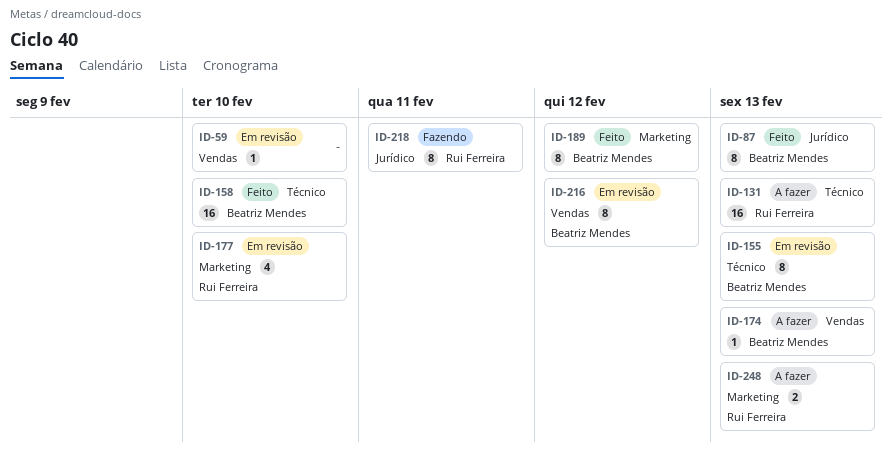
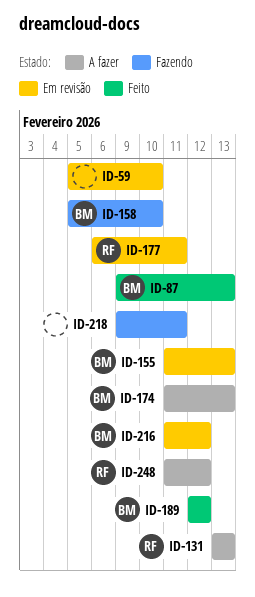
ID-158, status: Feito -> Fazendo
ID-177, due: Feb 10 -> Feb 11
ID-218, owner: Rui Ferreira -> none
ID-248, due: Feb 13 -> Feb 12

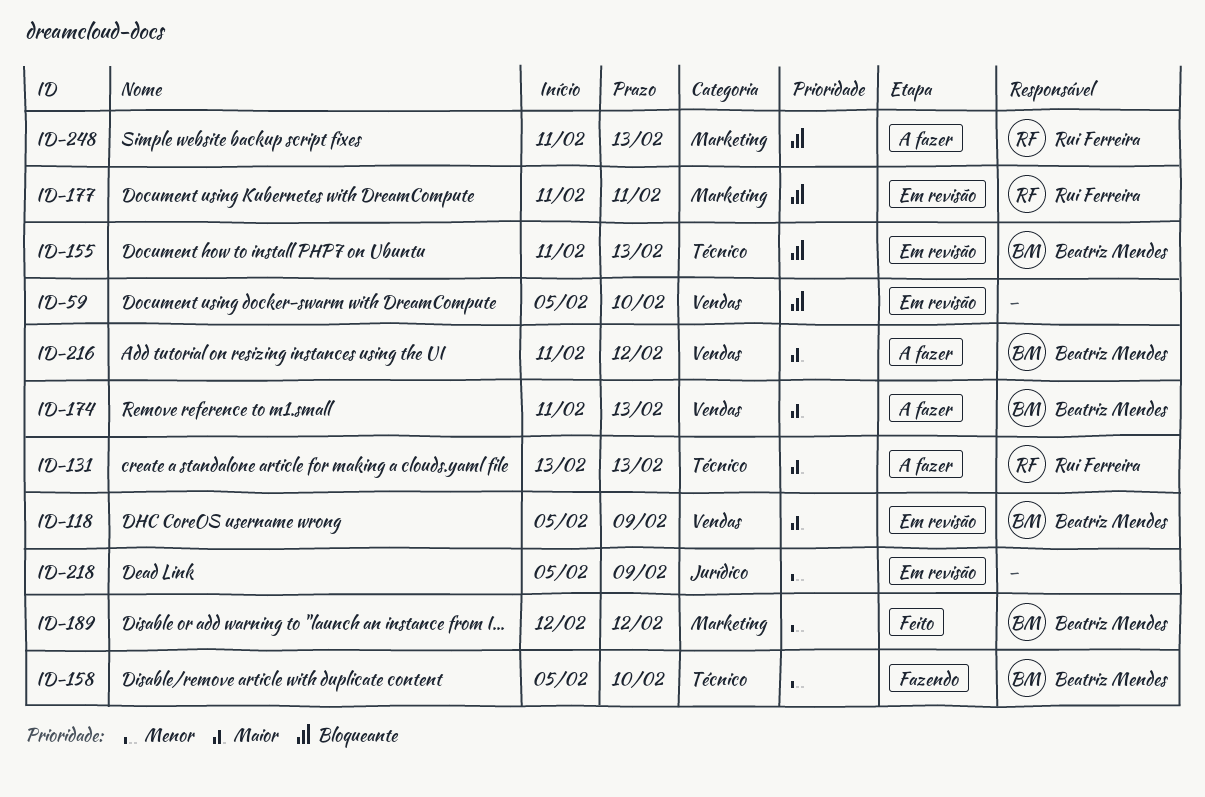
ID-87: present -> none
ID-118: none -> present
ID-177, start: Feb 6 -> Feb 11
ID-216, status: Em revisão -> A fazer
ID-218, status: Fazendo -> Em revisão
ID-218, start: Feb 9 -> Feb 5
ID-218, due: Feb 11 -> Feb 9
ID-248, due: Feb 12 -> Feb 13

